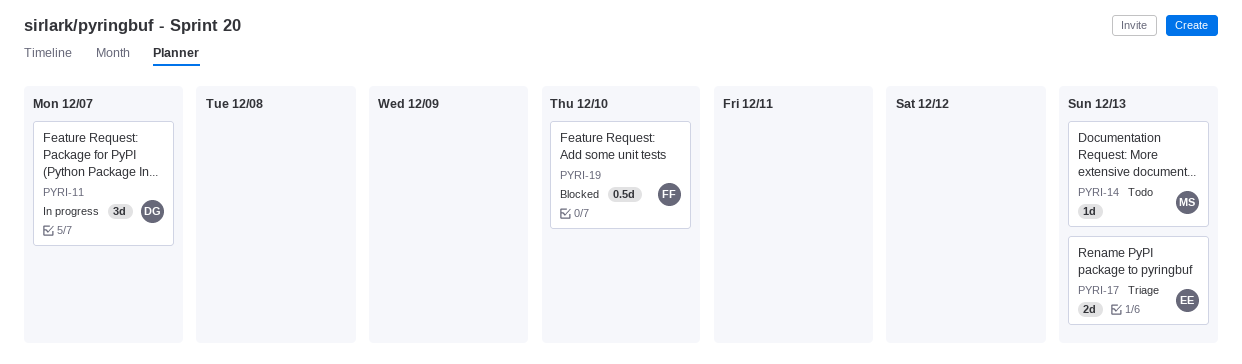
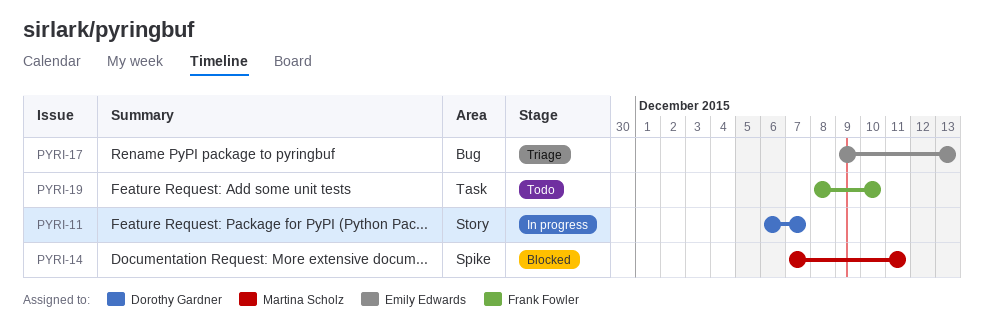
PYRI-14, status: Todo -> Blocked
PYRI-14, due: Dec 13 -> Dec 11
PYRI-19, status: Blocked -> Todo

